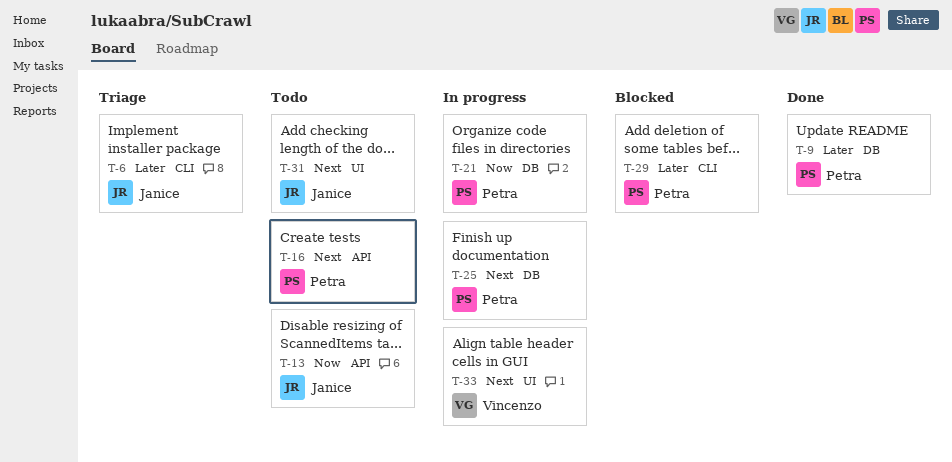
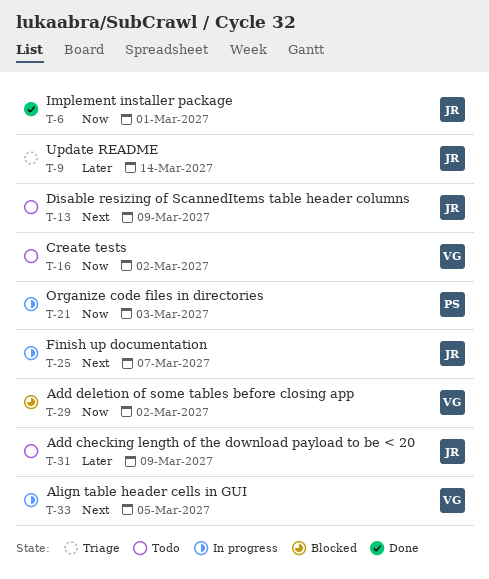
T-6, status: Triage -> Done
T-6, priority: Later -> Now
T-9, status: Done -> Triage
T-9, owner: Petra -> Janice
T-13, priority: Now -> Next
T-16, owner: Petra -> Vincenzo
T-16, priority: Next -> Now
T-25, owner: Petra -> Janice
T-29, owner: Petra -> Vincenzo
T-29, priority: Later -> Now
T-31, priority: Next -> Later

